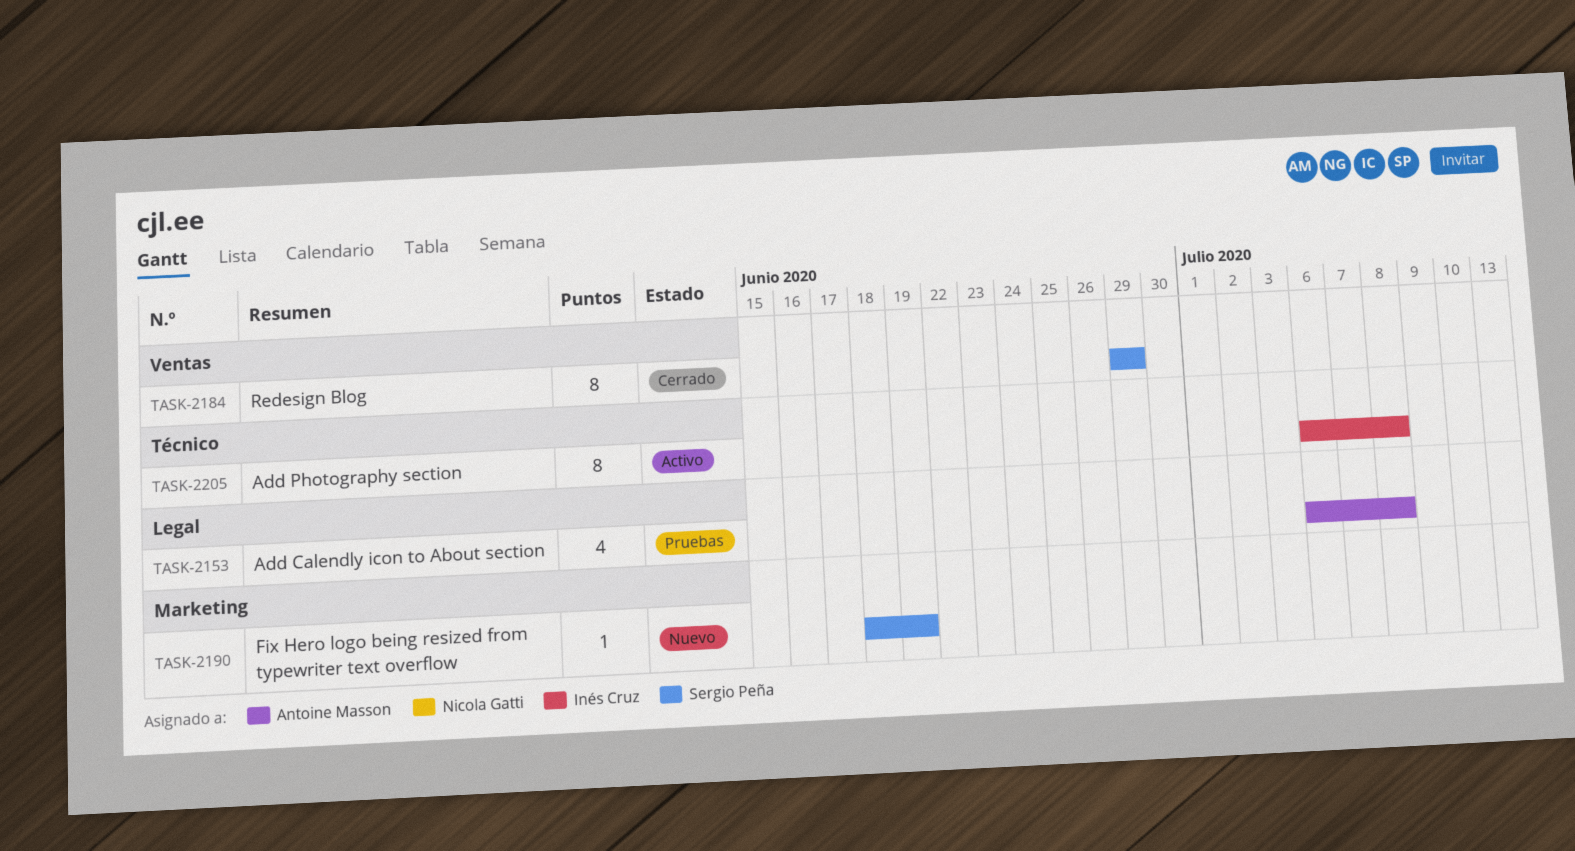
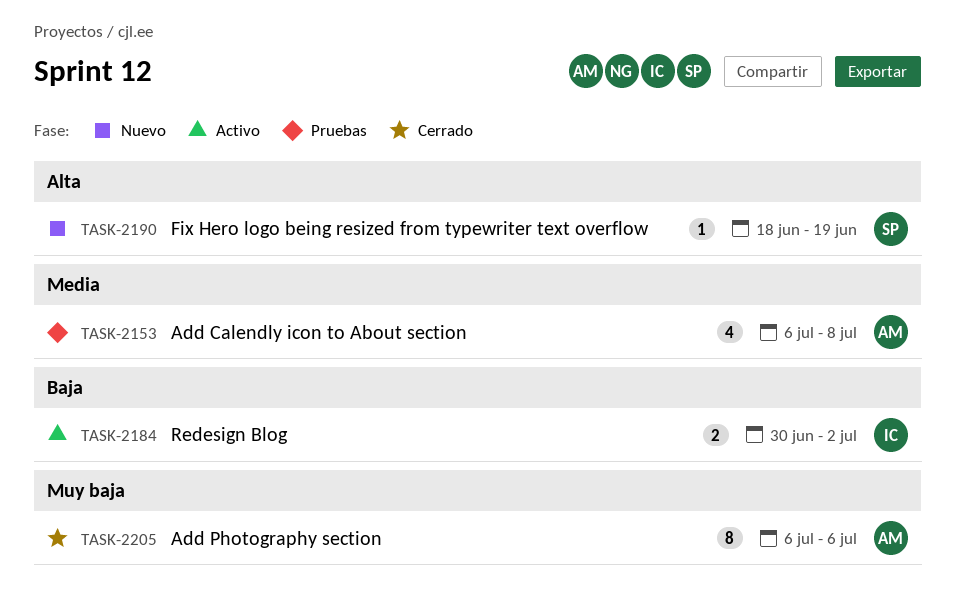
TASK-2184, status: Cerrado -> Activo
TASK-2184, owner: Sergio Peña -> Inés Cruz
TASK-2184, estimate: 8 -> 2
TASK-2184, start: Jun 29 -> Jun 30
TASK-2184, due: Jun 29 -> Jul 2
TASK-2205, status: Activo -> Cerrado
TASK-2205, owner: Inés Cruz -> Antoine Masson
TASK-2205, due: Jul 8 -> Jul 6

